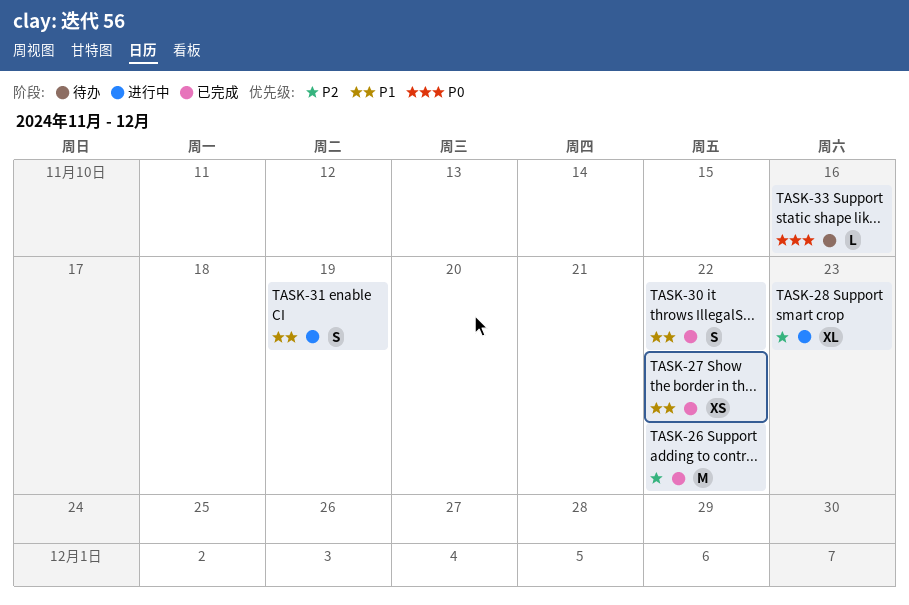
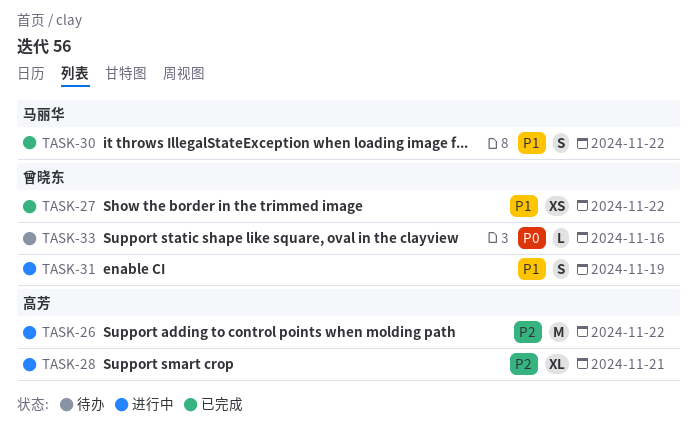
TASK-26, status: 已完成 -> 进行中
TASK-28, due: Nov 23 -> Nov 21

